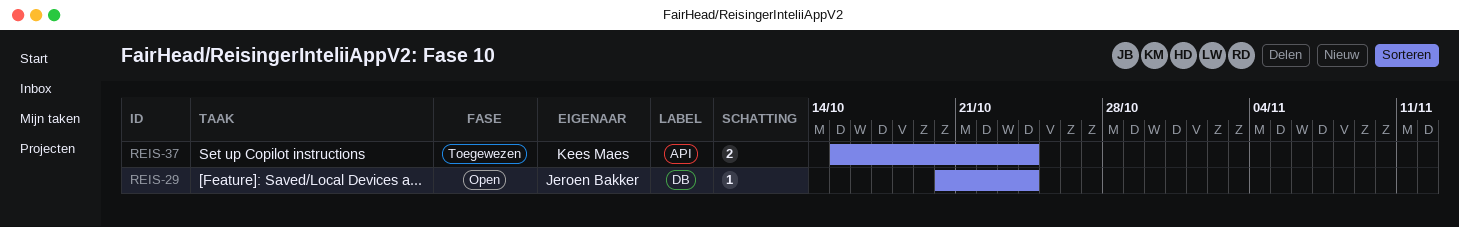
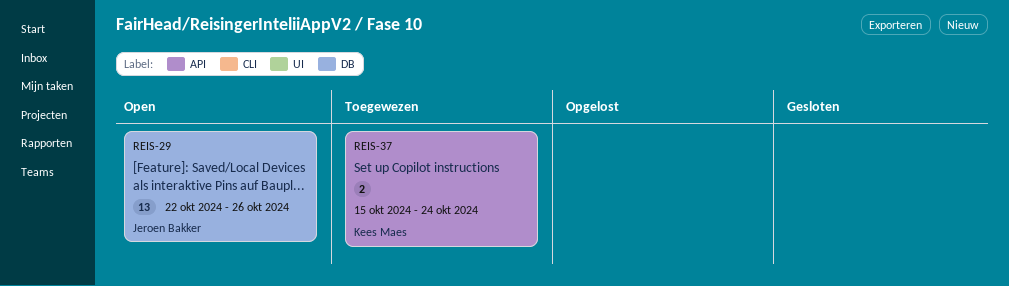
REIS-29, estimate: 1 -> 13
REIS-29, start: Oct 20 -> Oct 22
REIS-29, due: Oct 24 -> Oct 26

